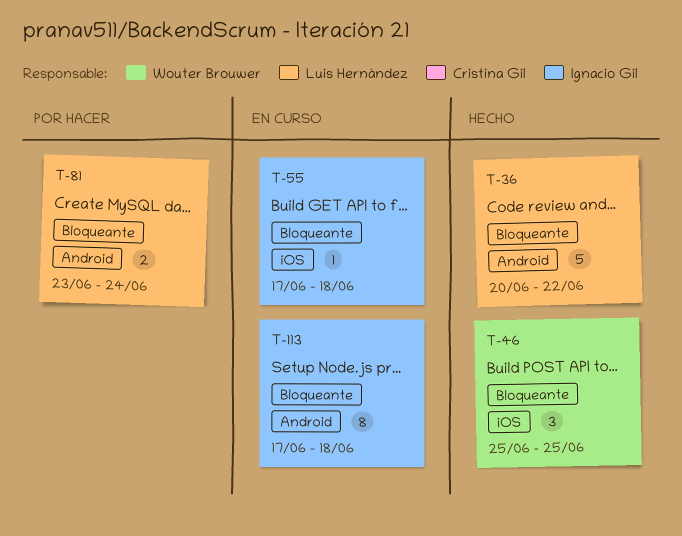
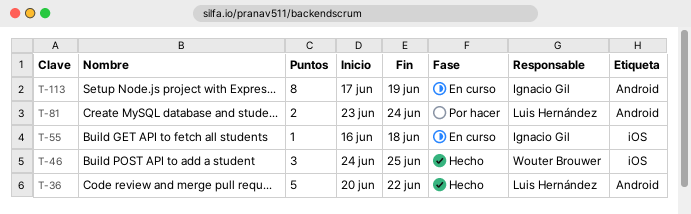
T-46, start: Jun 25 -> Jun 24
T-55, start: Jun 17 -> Jun 16
T-113, due: Jun 18 -> Jun 19

